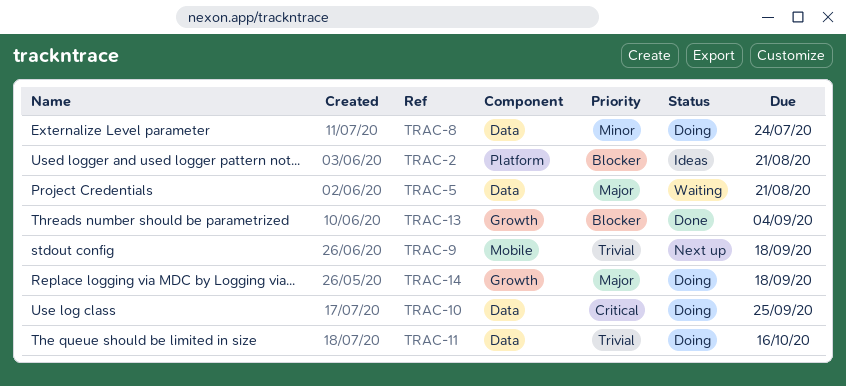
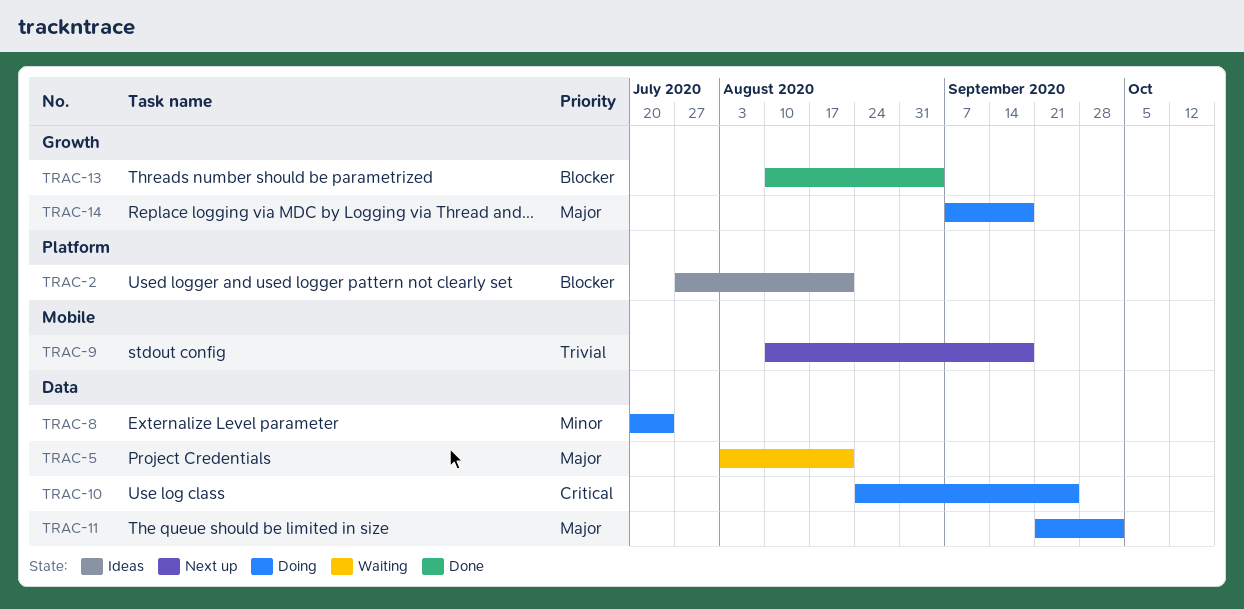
TRAC-11, priority: Trivial -> Major
TRAC-11, due: Oct 16 -> Oct 2

